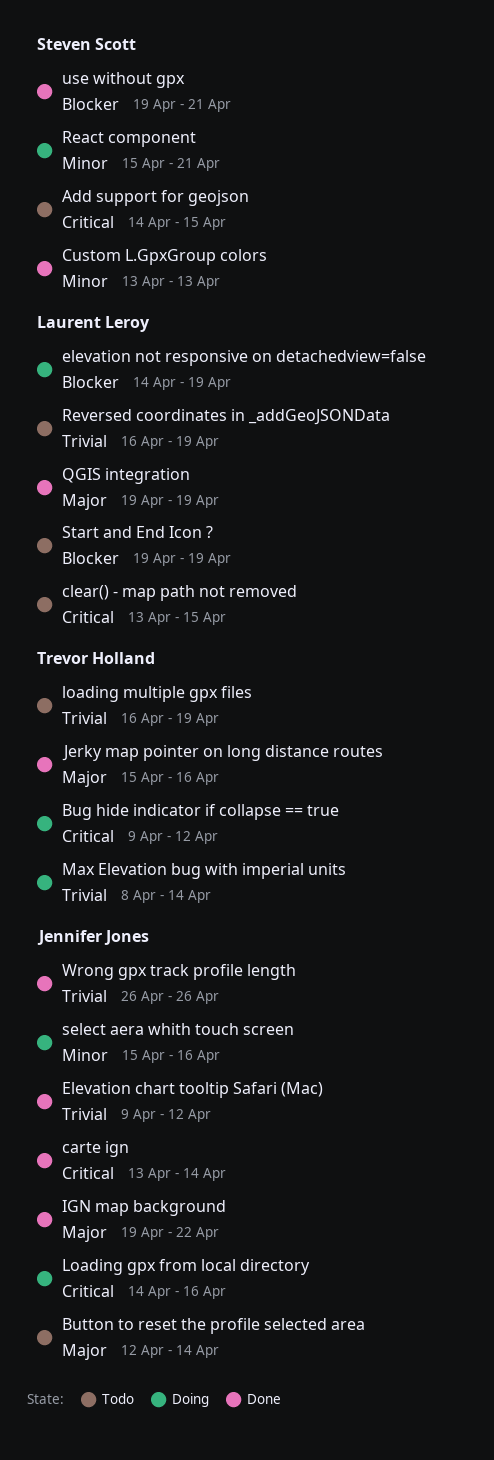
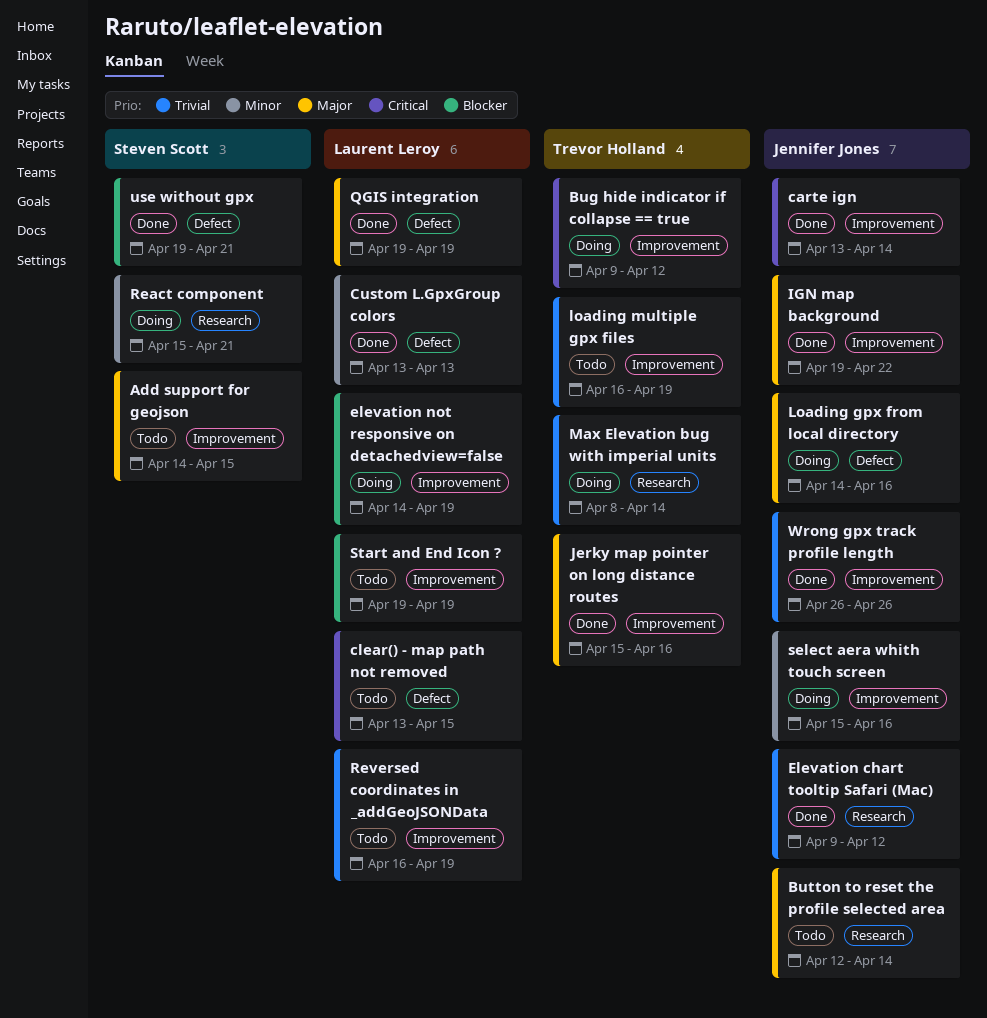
Add support for geojson, priority: Critical -> Major
Custom L.GpxGroup colors, owner: Steven Scott -> Laurent Leroy
Loading gpx from local directory, priority: Critical -> Major

